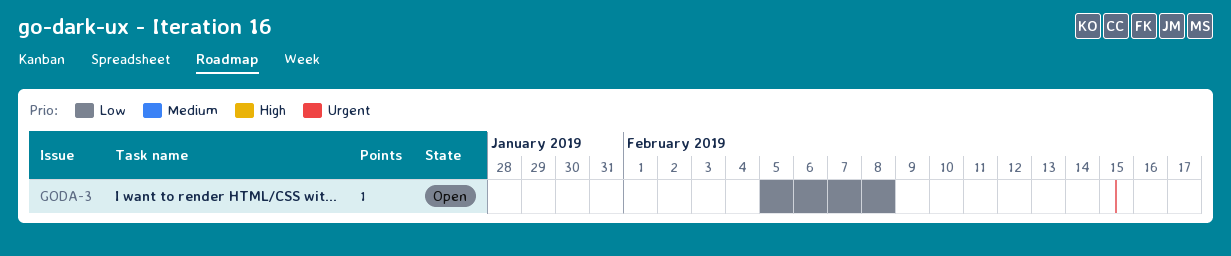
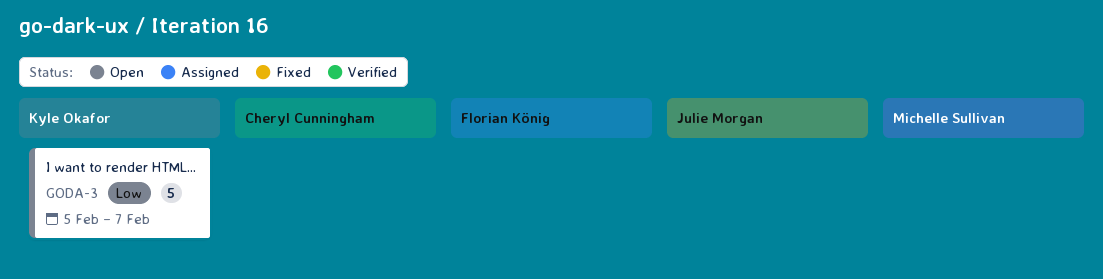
GODA-3, estimate: 1 -> 5
GODA-3, due: Feb 8 -> Feb 7

